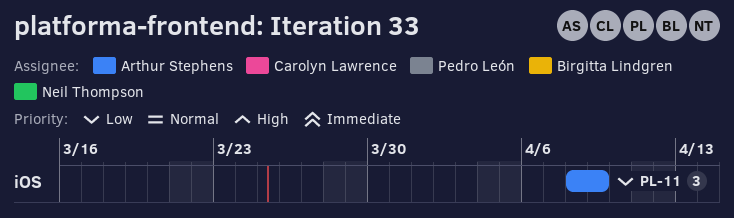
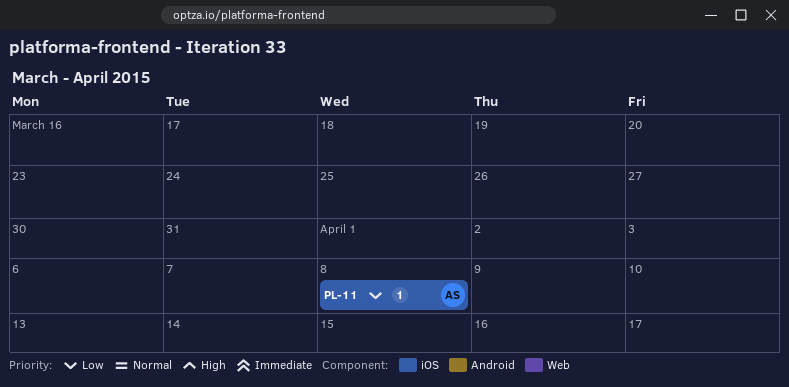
PL-11, estimate: 3 -> 1
PL-11, due: Apr 9 -> Apr 8

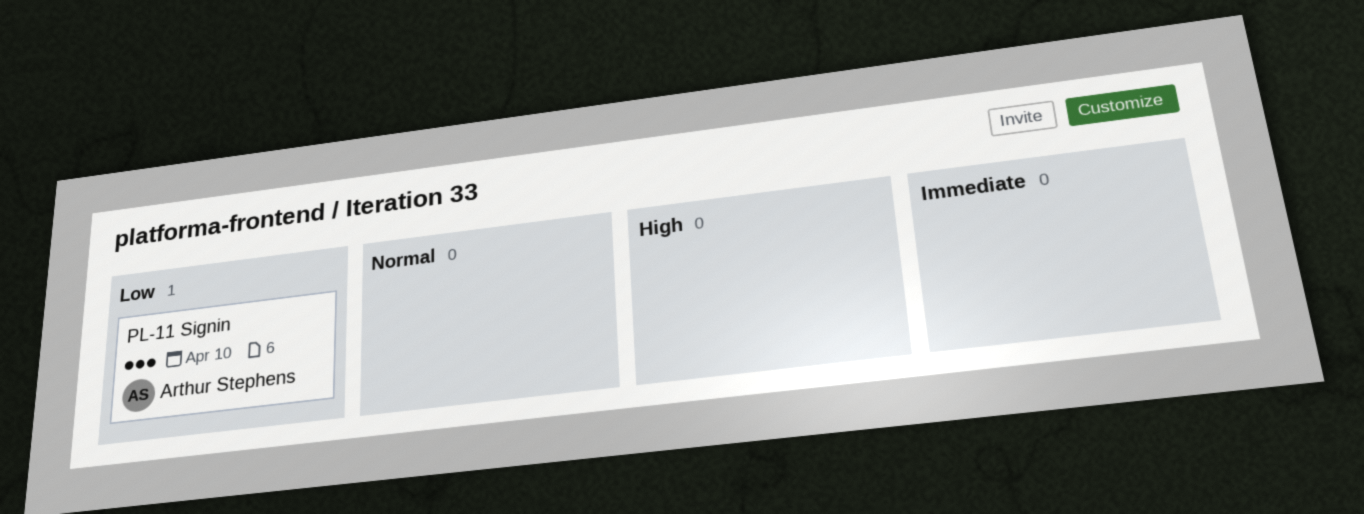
PL-11, estimate: 1 -> 3
PL-11, due: Apr 8 -> Apr 10

